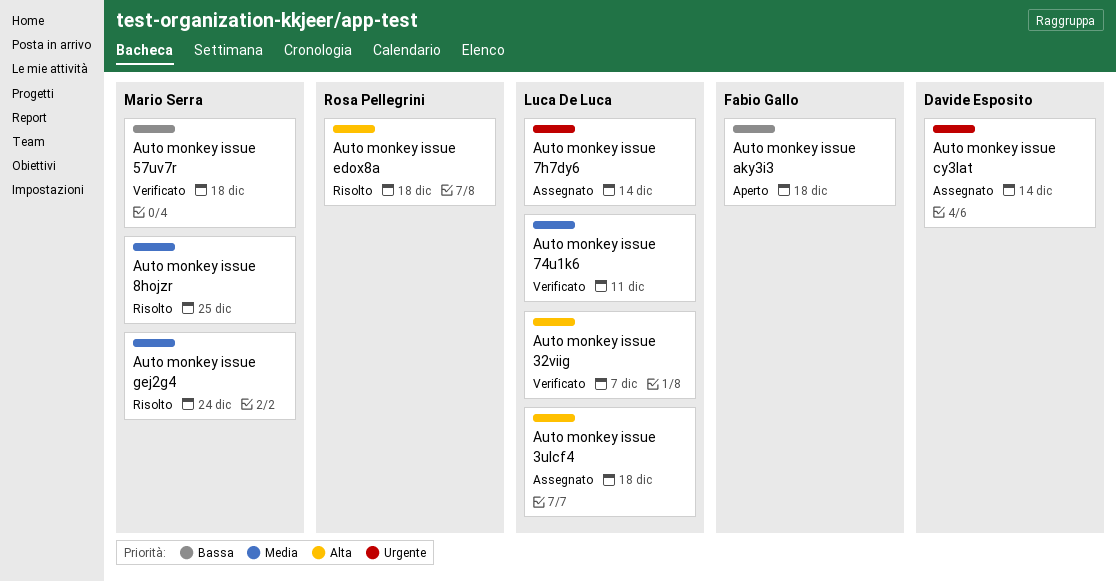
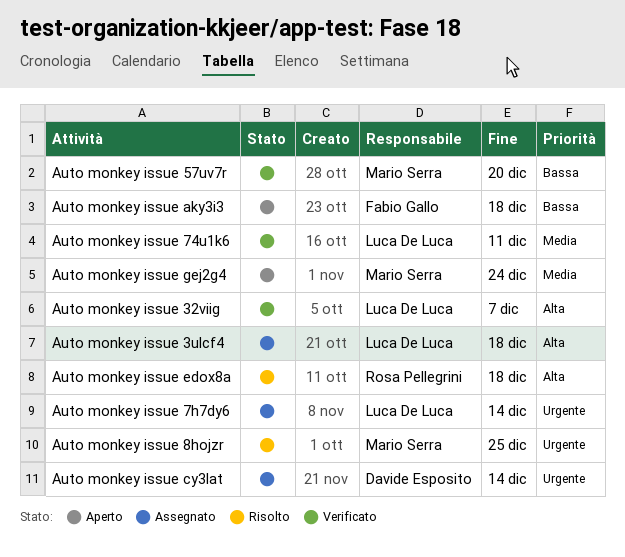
Auto monkey issue 57uv7r, due: Dec 18 -> Dec 20
Auto monkey issue 8hojzr, priority: Media -> Urgente
Auto monkey issue gej2g4, status: Risolto -> Aperto

